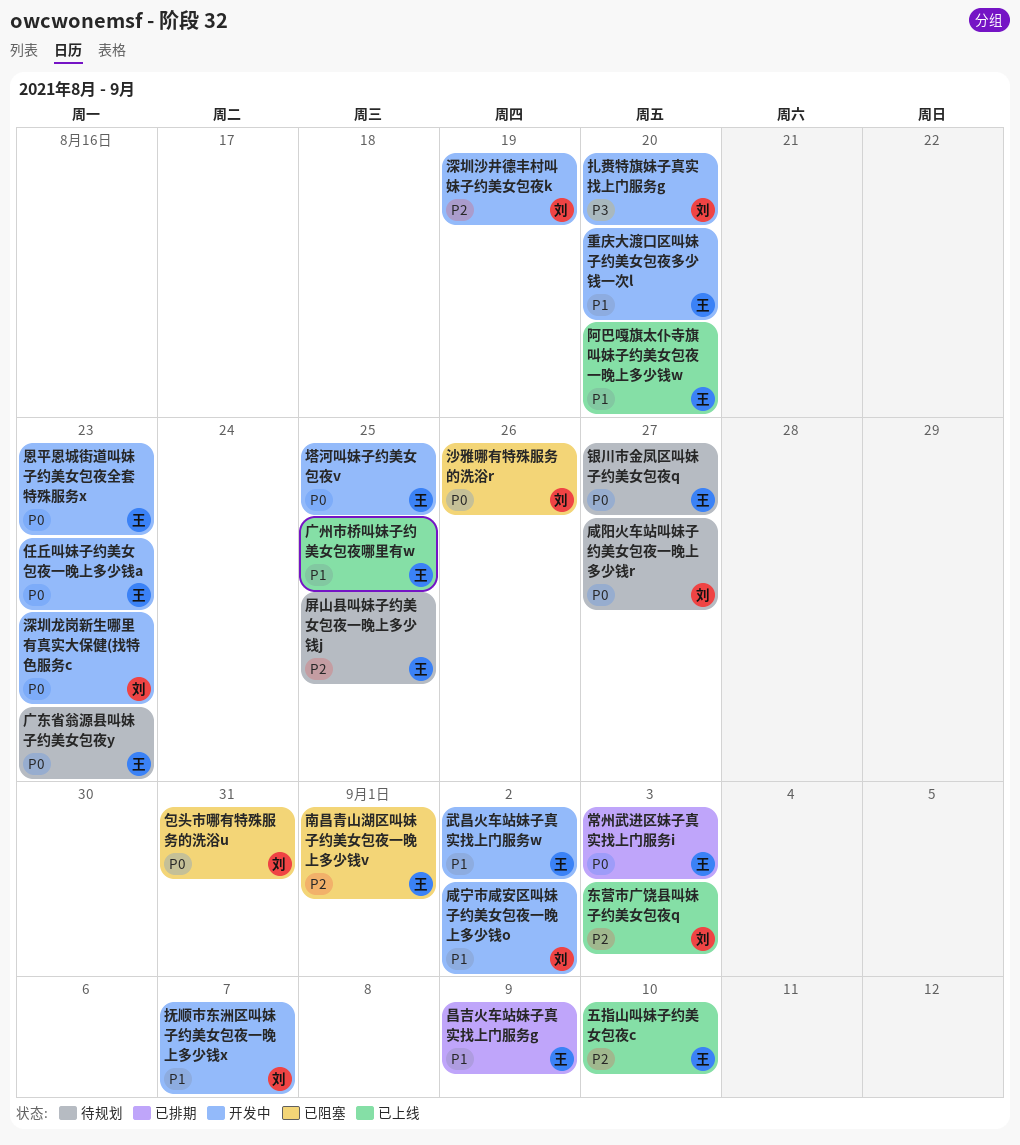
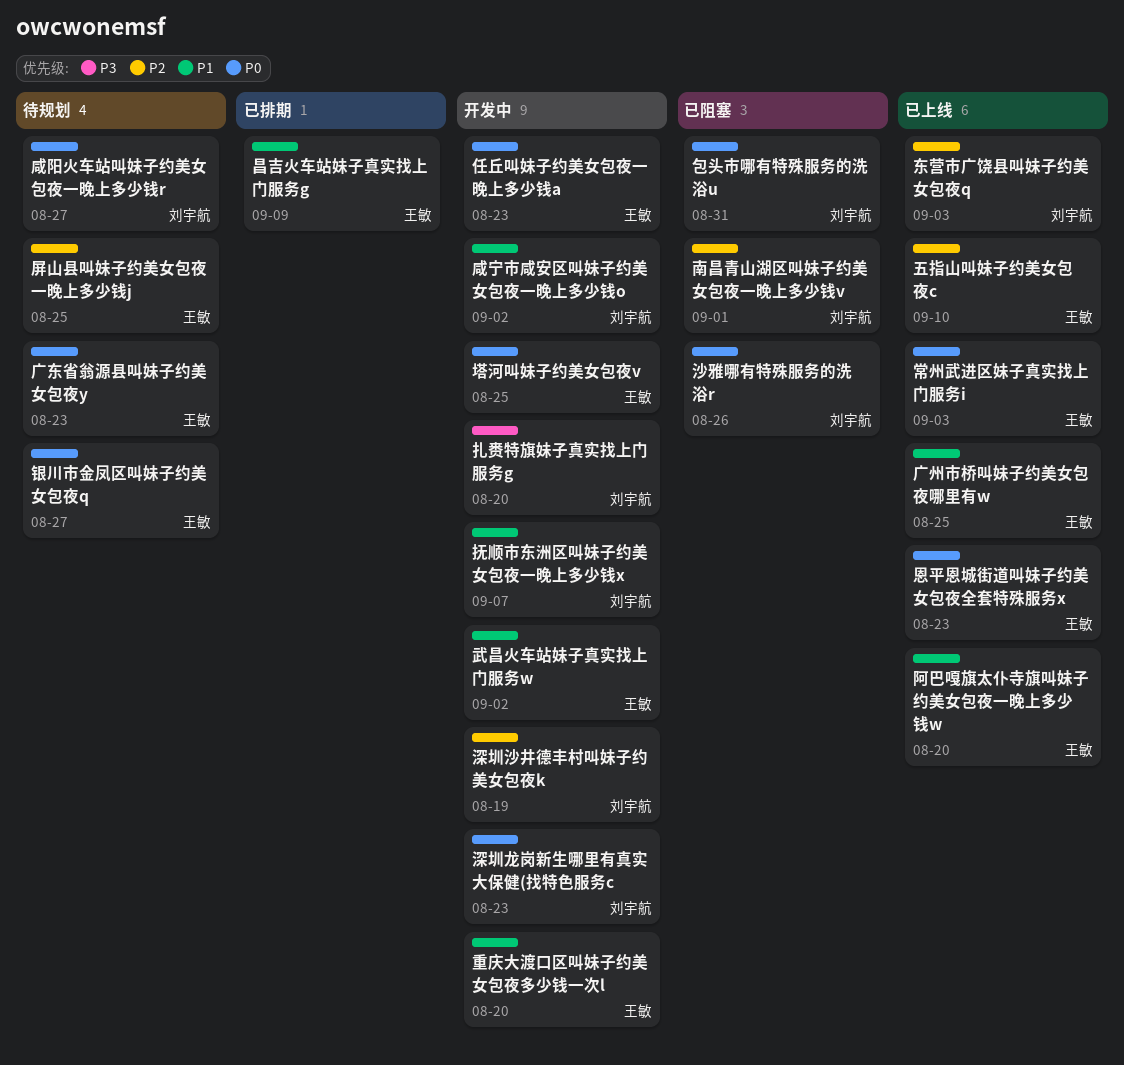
南昌青山湖区叫妹子约美女包夜一晚上多少钱v, owner: 王敏 -> 刘宇航
常州武进区妹子真实找上门服务i, status: 已排期 -> 已上线
恩平恩城街道叫妹子约美女包夜全套特殊服务x, status: 开发中 -> 已上线

